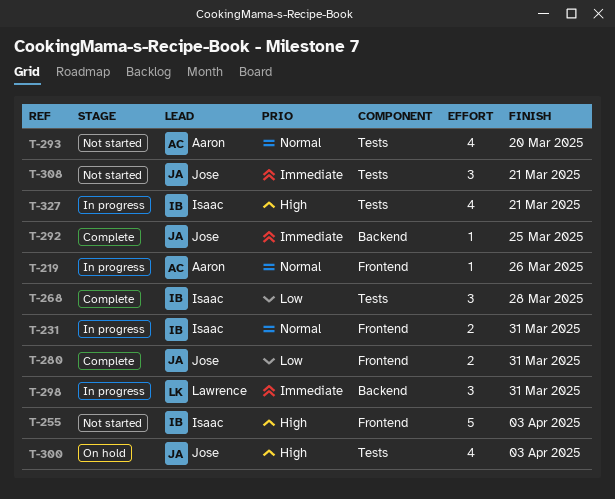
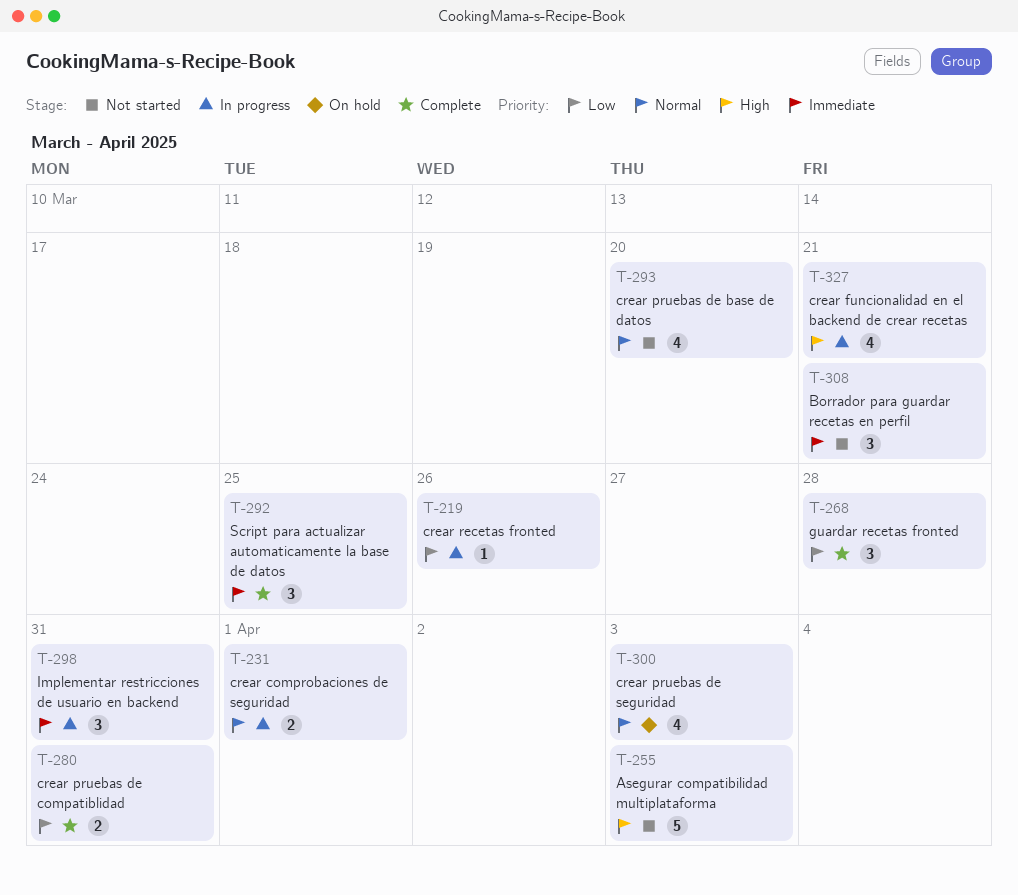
T-219, priority: Normal -> Low
T-231, due: Mar 31 -> Apr 1
T-292, estimate: 1 -> 3
T-300, priority: High -> Normal

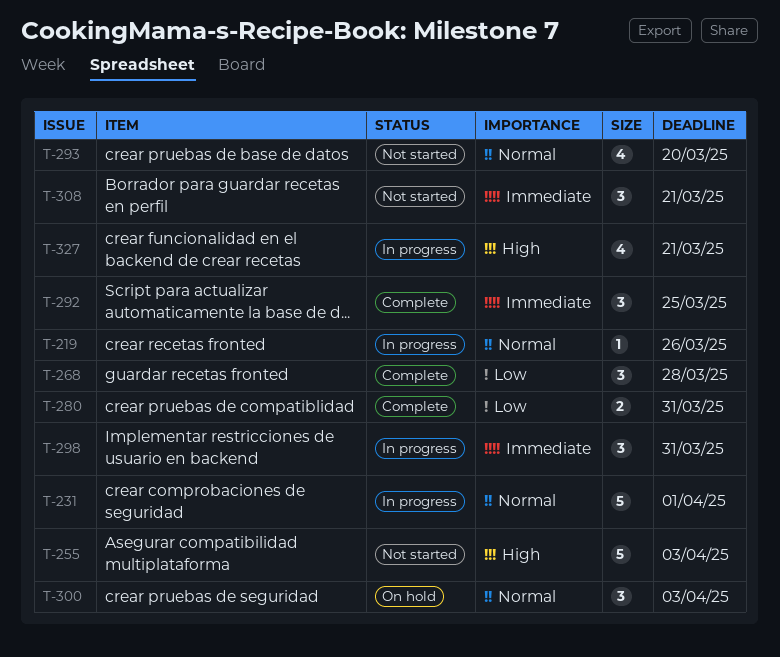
T-219, priority: Low -> Normal
T-231, estimate: 2 -> 5
T-300, estimate: 4 -> 3

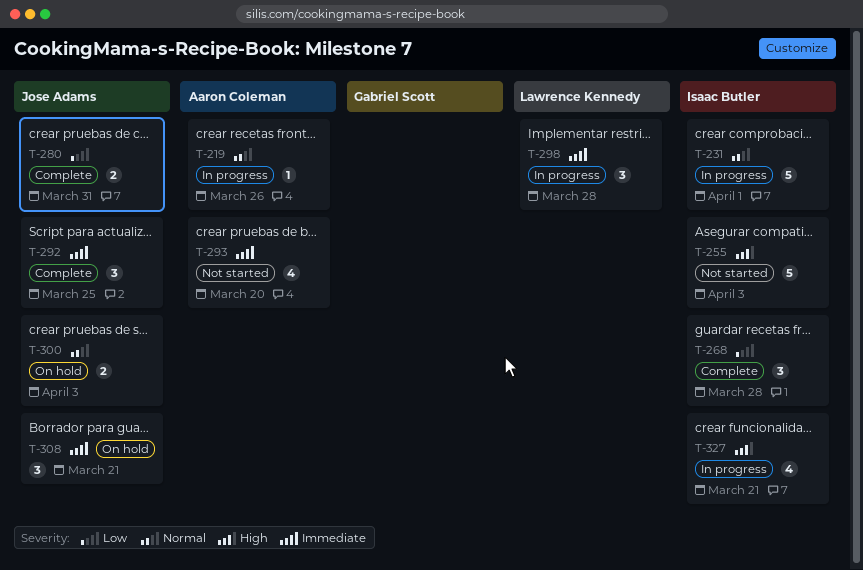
T-293, priority: Normal -> Immediate
T-298, due: Mar 31 -> Mar 28
T-300, estimate: 3 -> 2
T-308, status: Not started -> On hold

